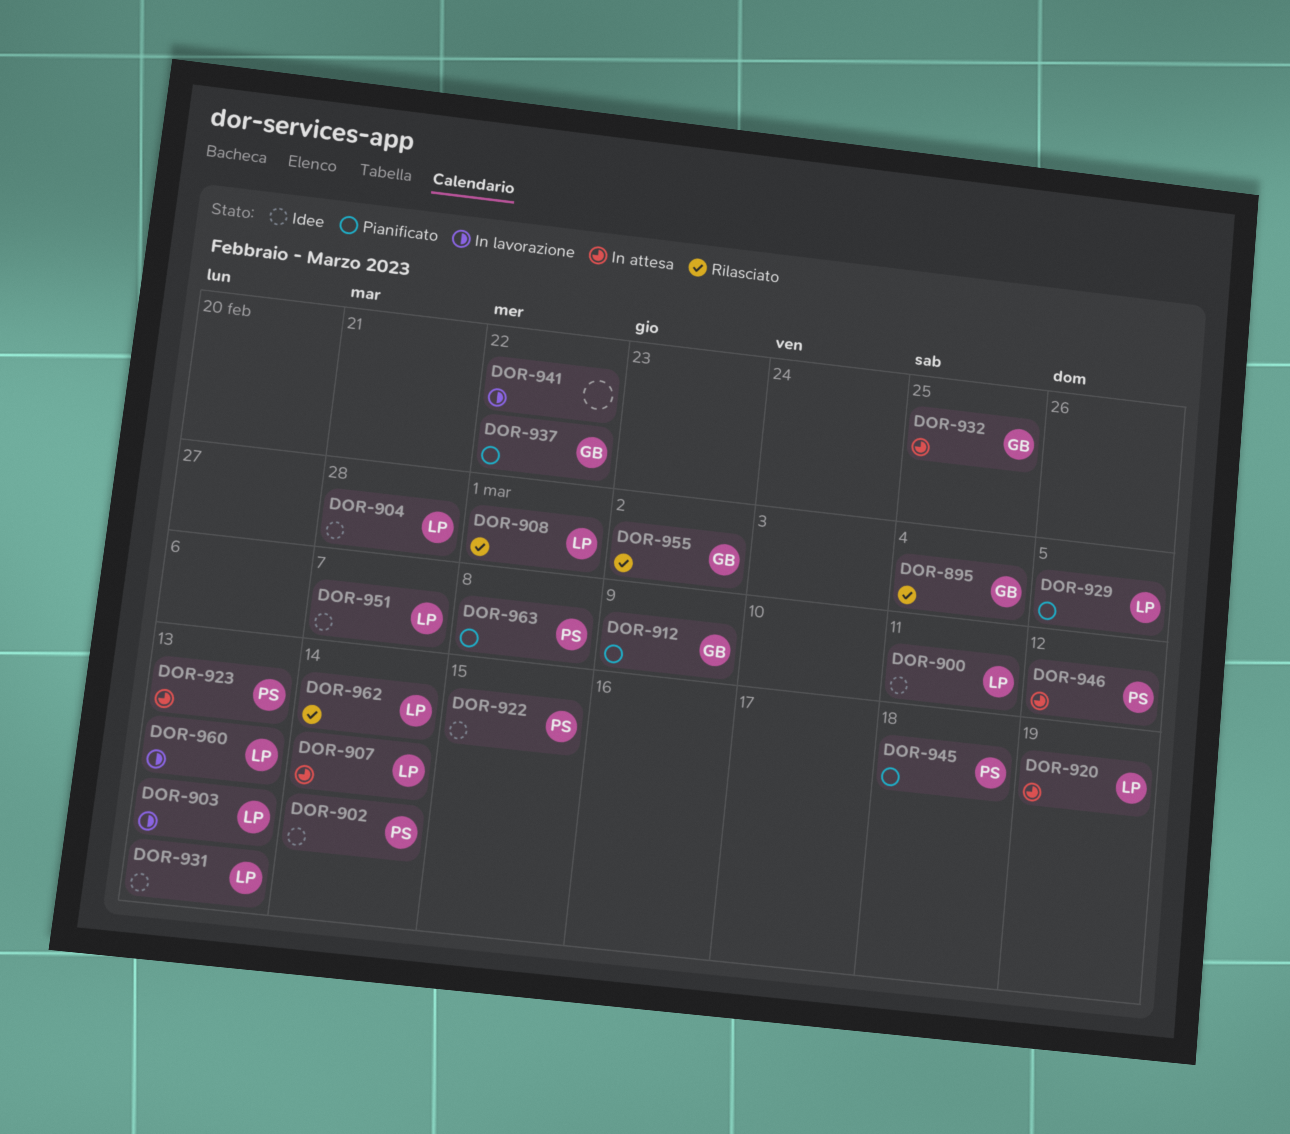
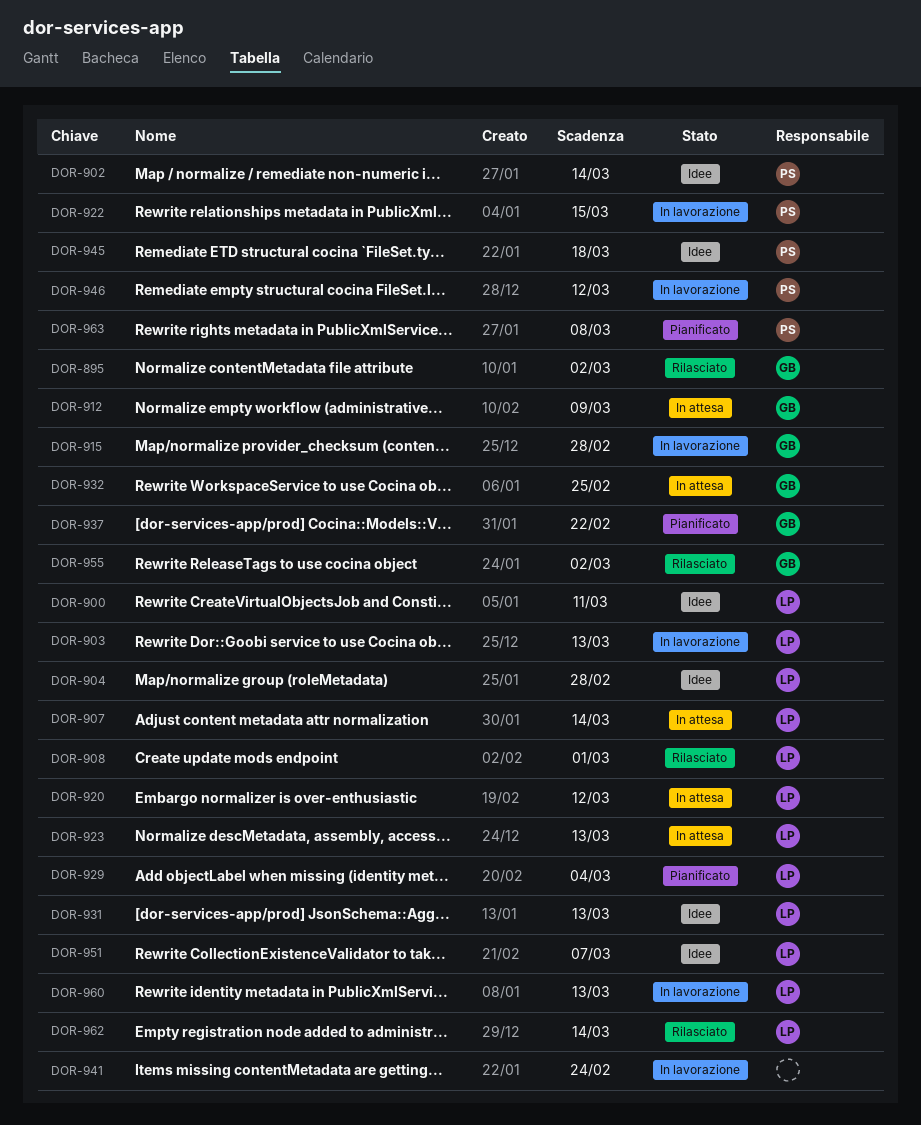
DOR-895, due: Mar 4 -> Mar 2
DOR-912, status: Pianificato -> In attesa
DOR-915: none -> present
DOR-920, due: Mar 19 -> Mar 12
DOR-922, status: Idee -> In lavorazione
DOR-923, owner: PS -> LP
DOR-929, due: Mar 5 -> Mar 4
DOR-941, due: Feb 22 -> Feb 24
DOR-945, status: Pianificato -> Idee
DOR-946, status: In attesa -> In lavorazione

